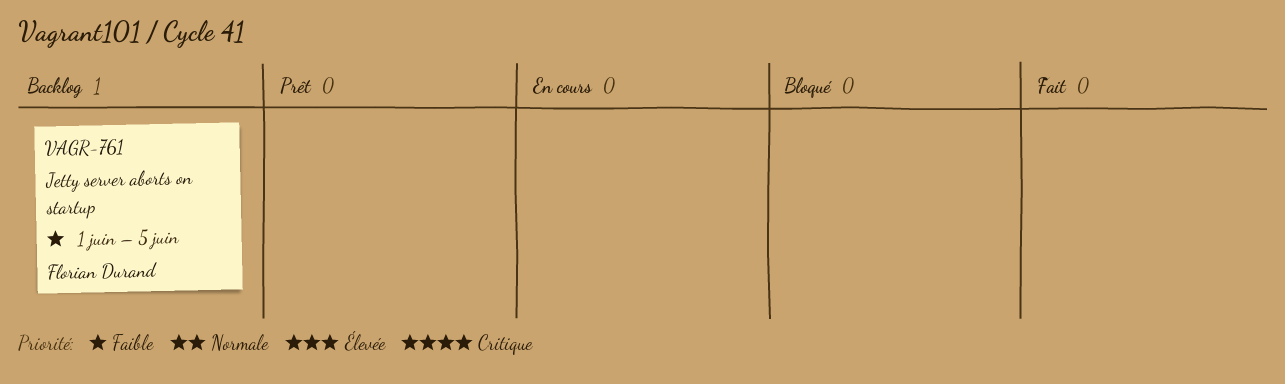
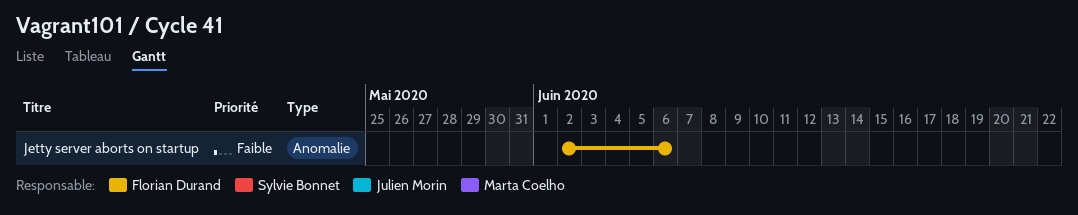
Jetty server aborts on startup, start: Jun 1 -> Jun 2
Jetty server aborts on startup, due: Jun 5 -> Jun 6

